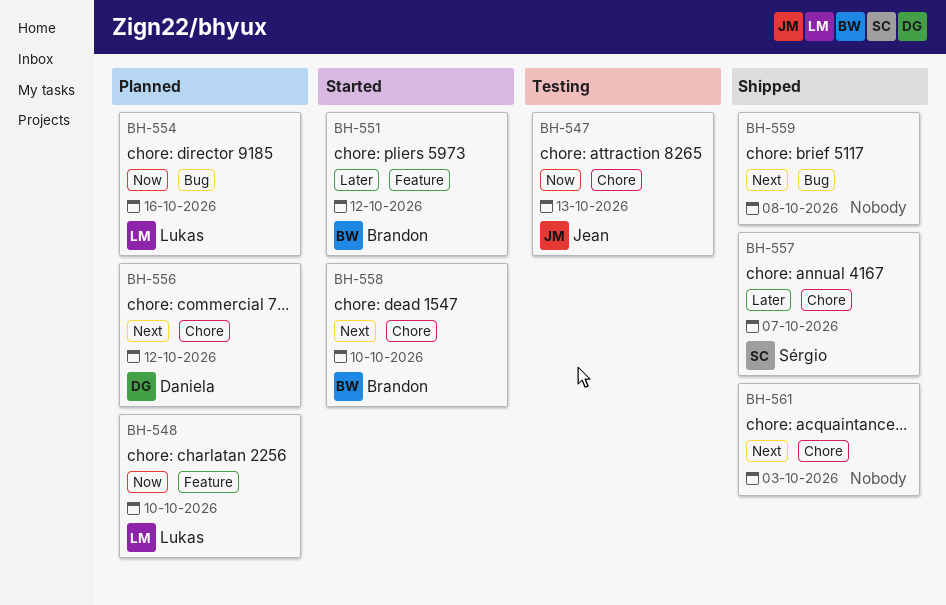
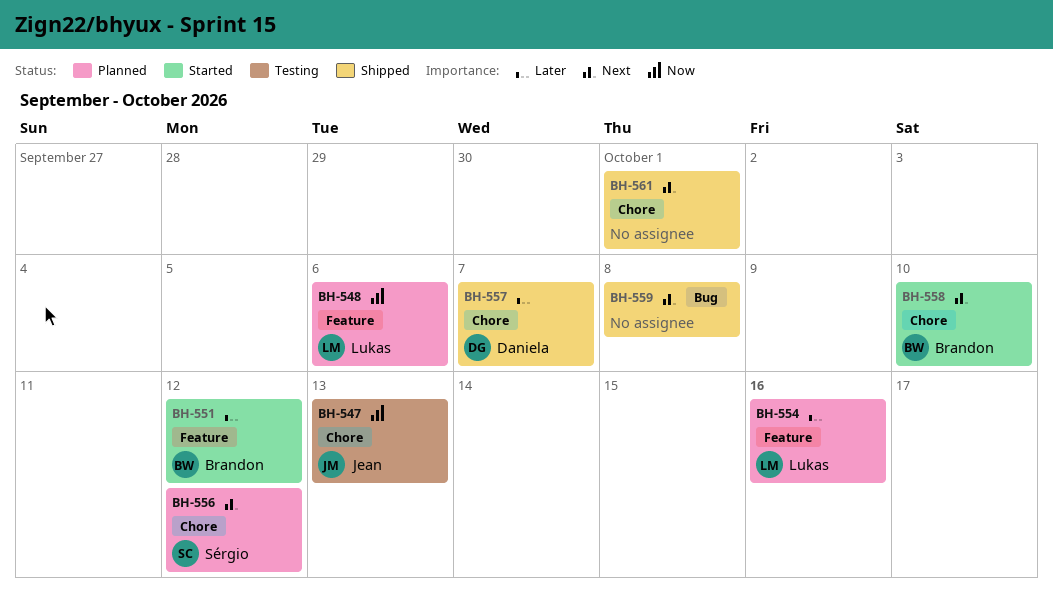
BH-548, due: Oct 10 -> Oct 6
BH-554, priority: Now -> Later
BH-554, label: Bug -> Feature
BH-556, owner: Daniela -> Sérgio
BH-557, owner: Sérgio -> Daniela
BH-561, due: Oct 3 -> Oct 1

